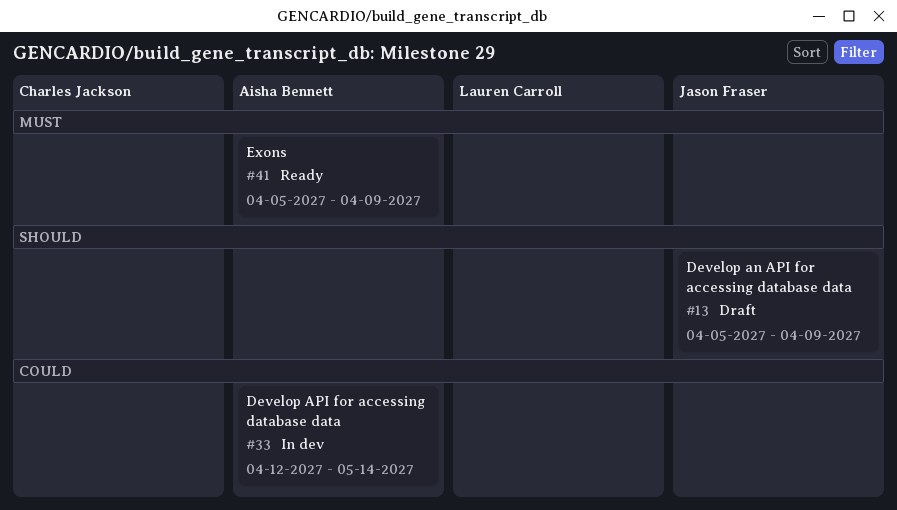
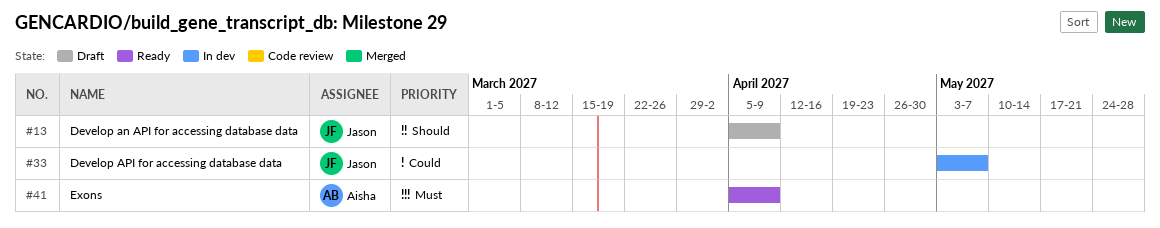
#33, owner: Aisha Bennett -> Jason Fraser
#33, start: Apr 12 -> May 3
#33, due: May 14 -> May 7

